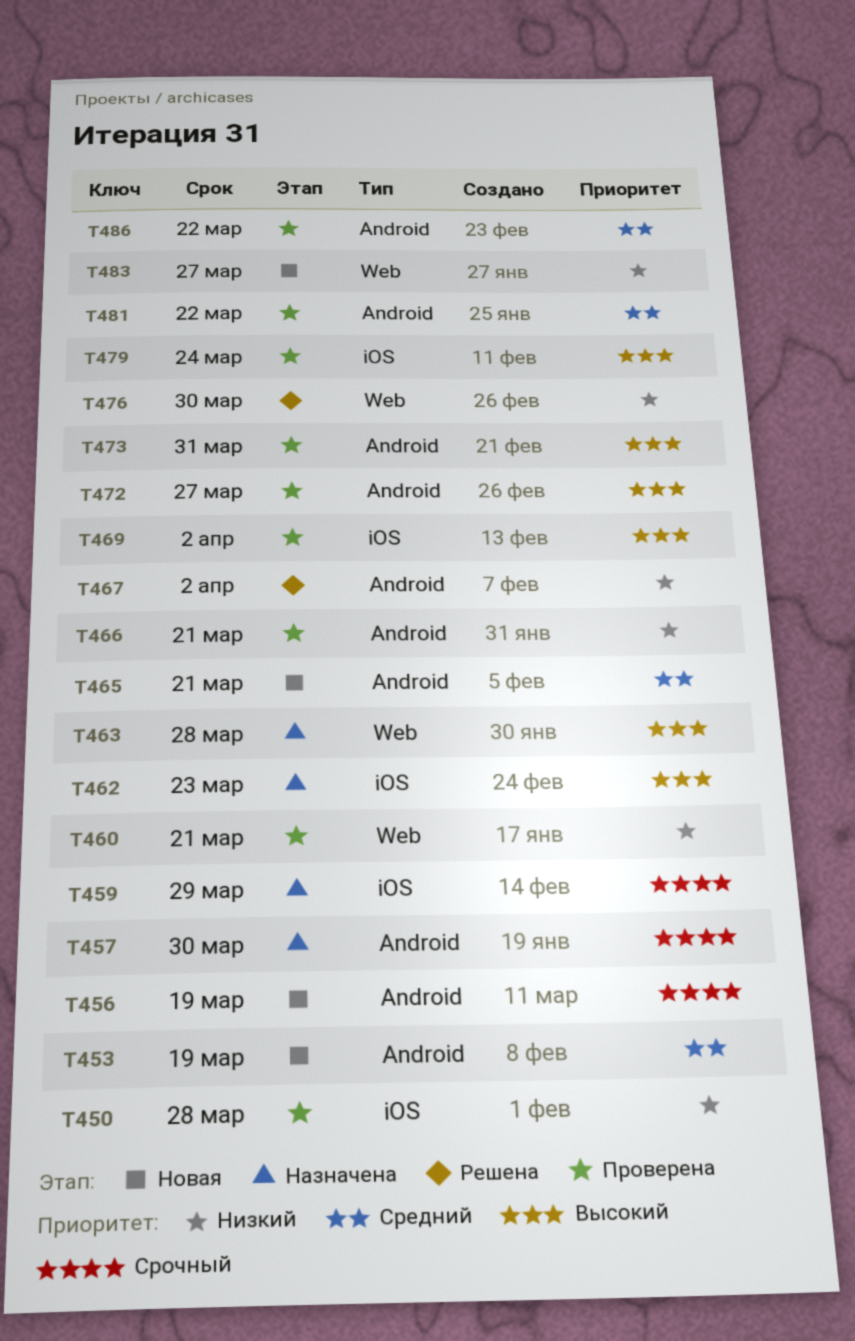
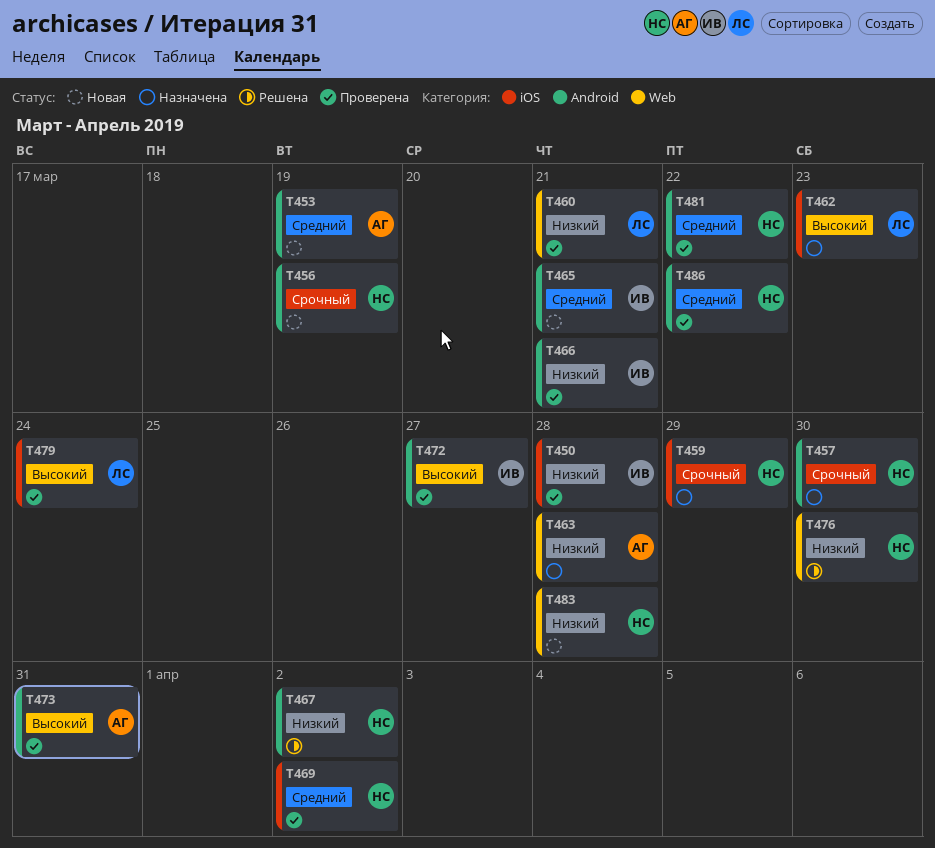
T463, priority: Высокий -> Низкий
T469, priority: Высокий -> Средний
T483, due: Mar 27 -> Mar 28

